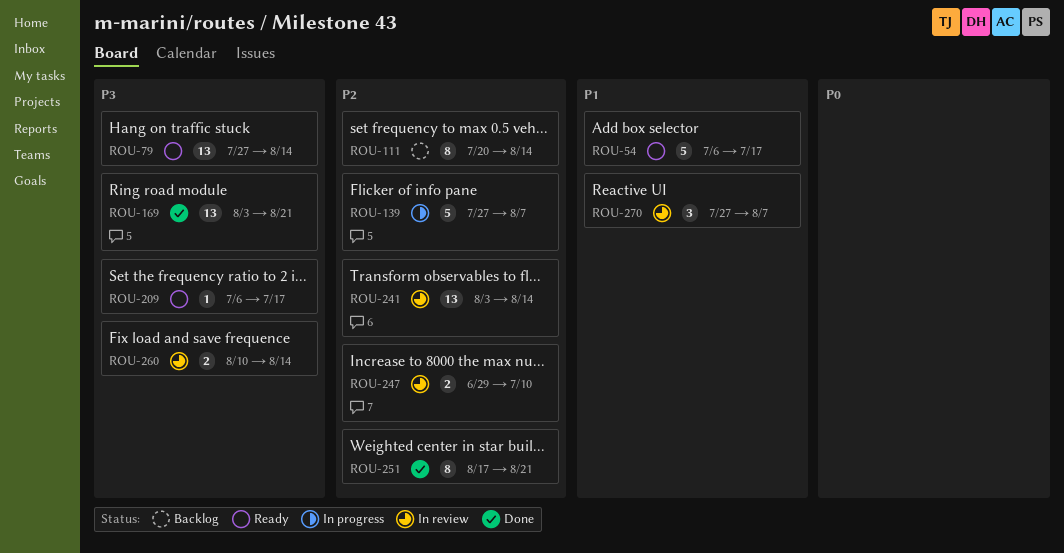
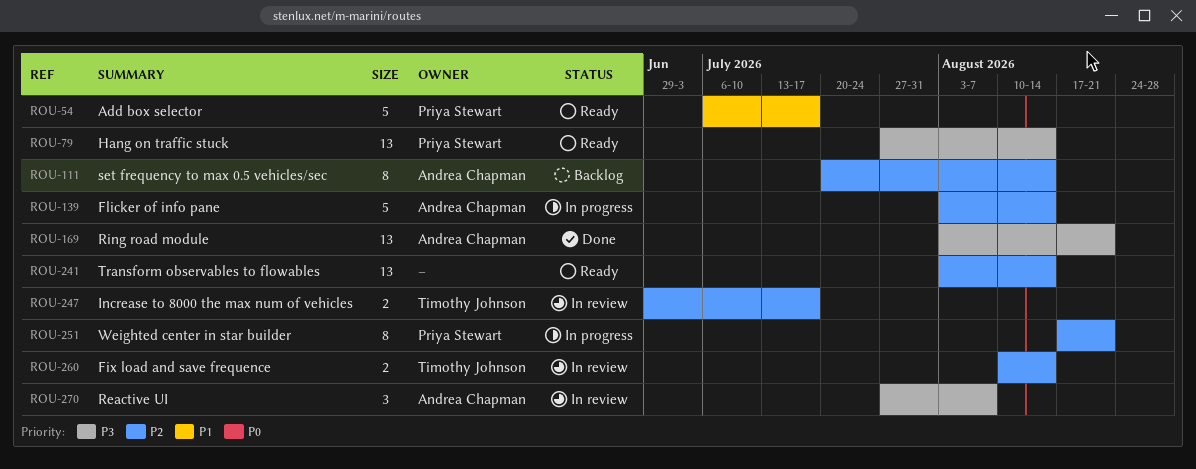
ROU-139, start: Jul 27 -> Aug 3
ROU-139, due: Aug 7 -> Aug 14
ROU-209: present -> none
ROU-241, status: In review -> Ready
ROU-247, due: Jul 10 -> Jul 17
ROU-251, status: Done -> In progress
ROU-260, priority: P3 -> P2
ROU-270, priority: P1 -> P3

